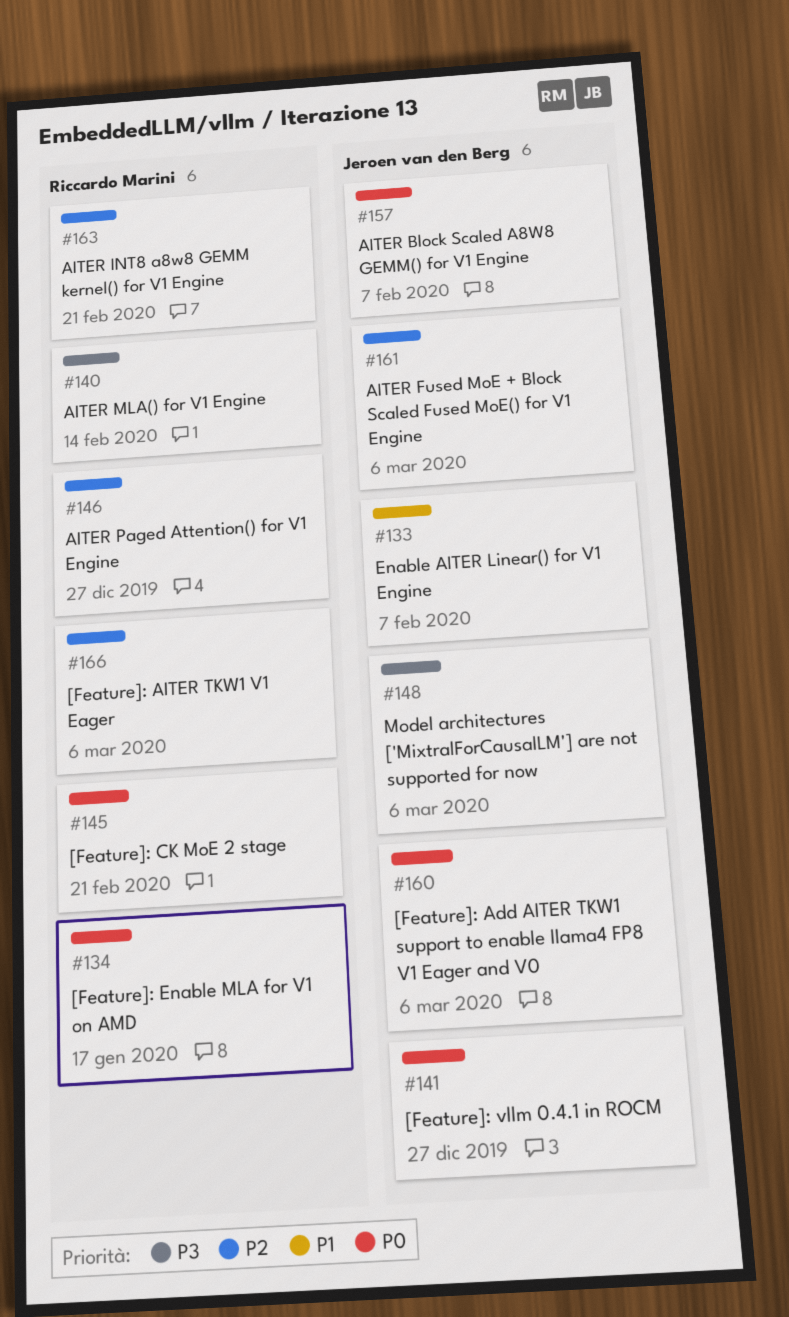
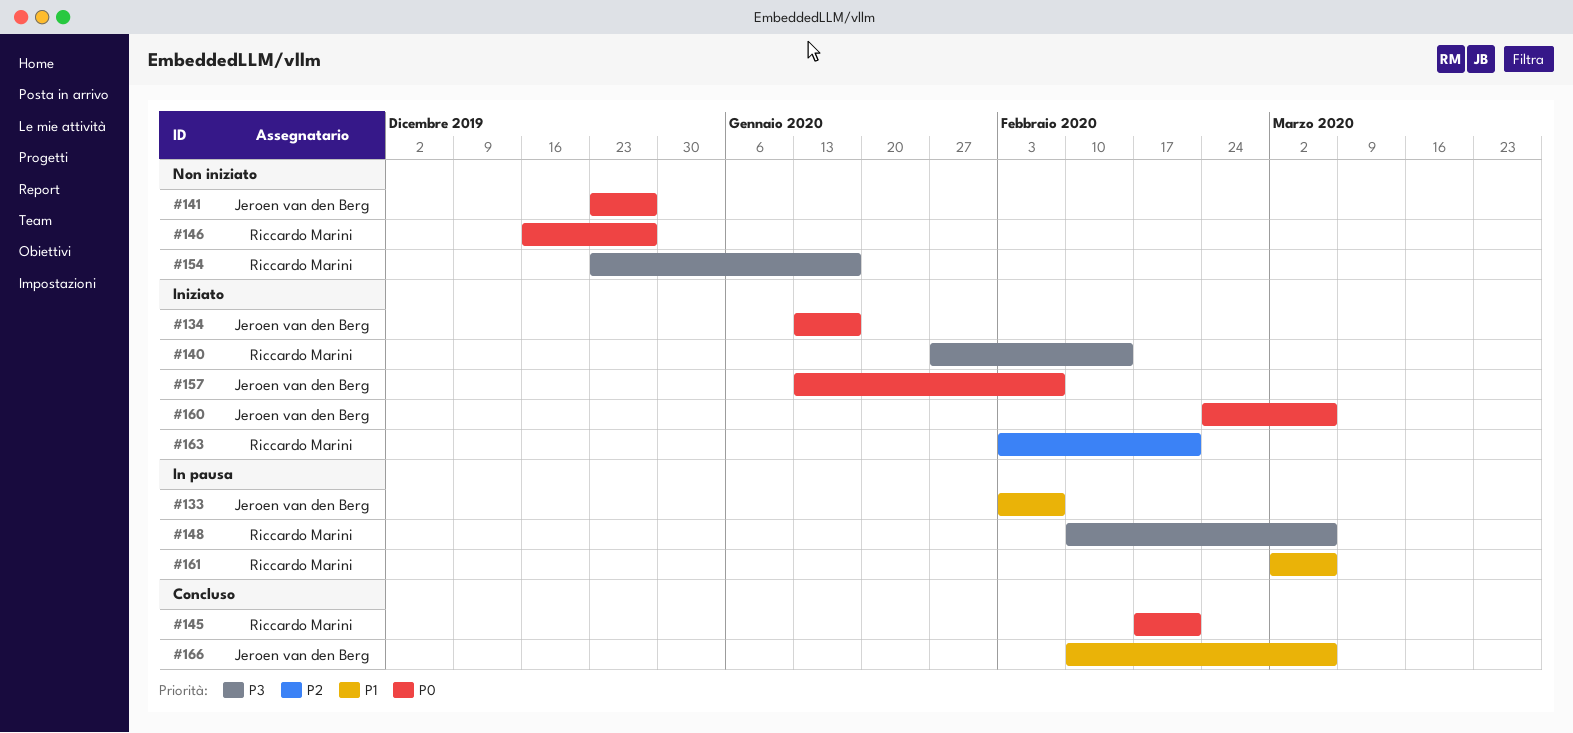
#134, owner: Riccardo Marini -> Jeroen van den Berg
#146, priority: P2 -> P0
#148, owner: Jeroen van den Berg -> Riccardo Marini
#154: none -> present
#161, owner: Jeroen van den Berg -> Riccardo Marini
#161, priority: P2 -> P1
#166, owner: Riccardo Marini -> Jeroen van den Berg
#166, priority: P2 -> P1

